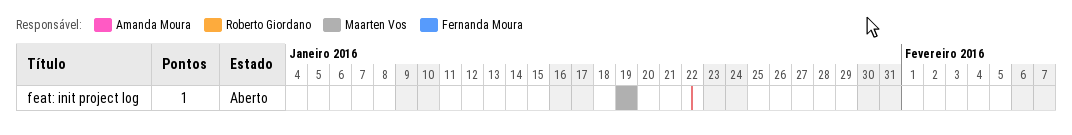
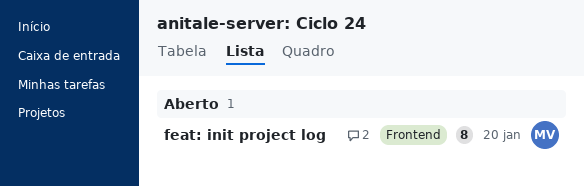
feat: init project log, estimate: 1 -> 8
feat: init project log, due: Jan 19 -> Jan 20

